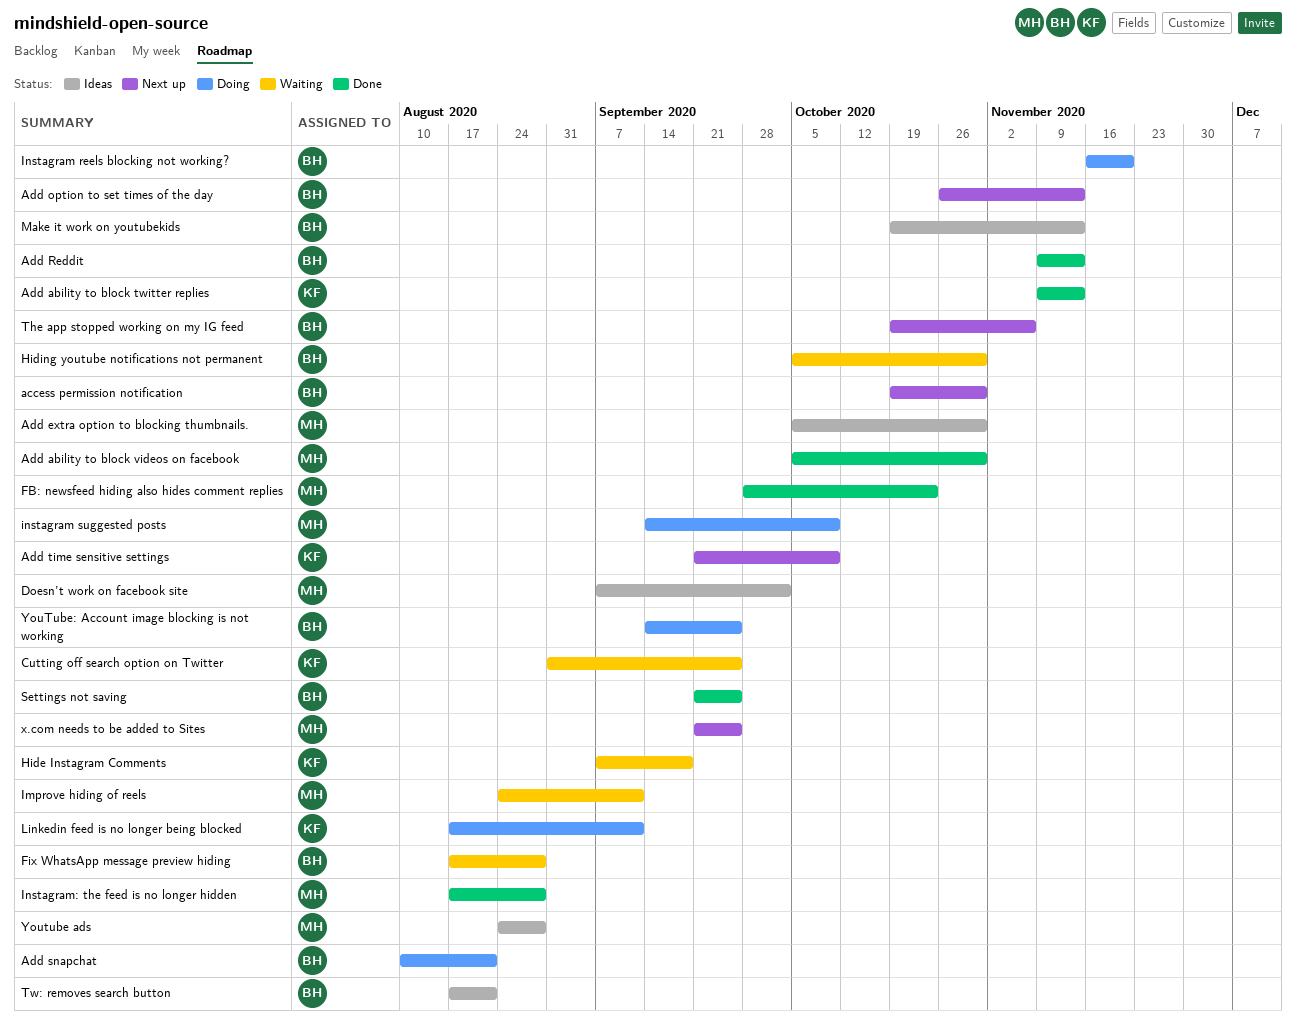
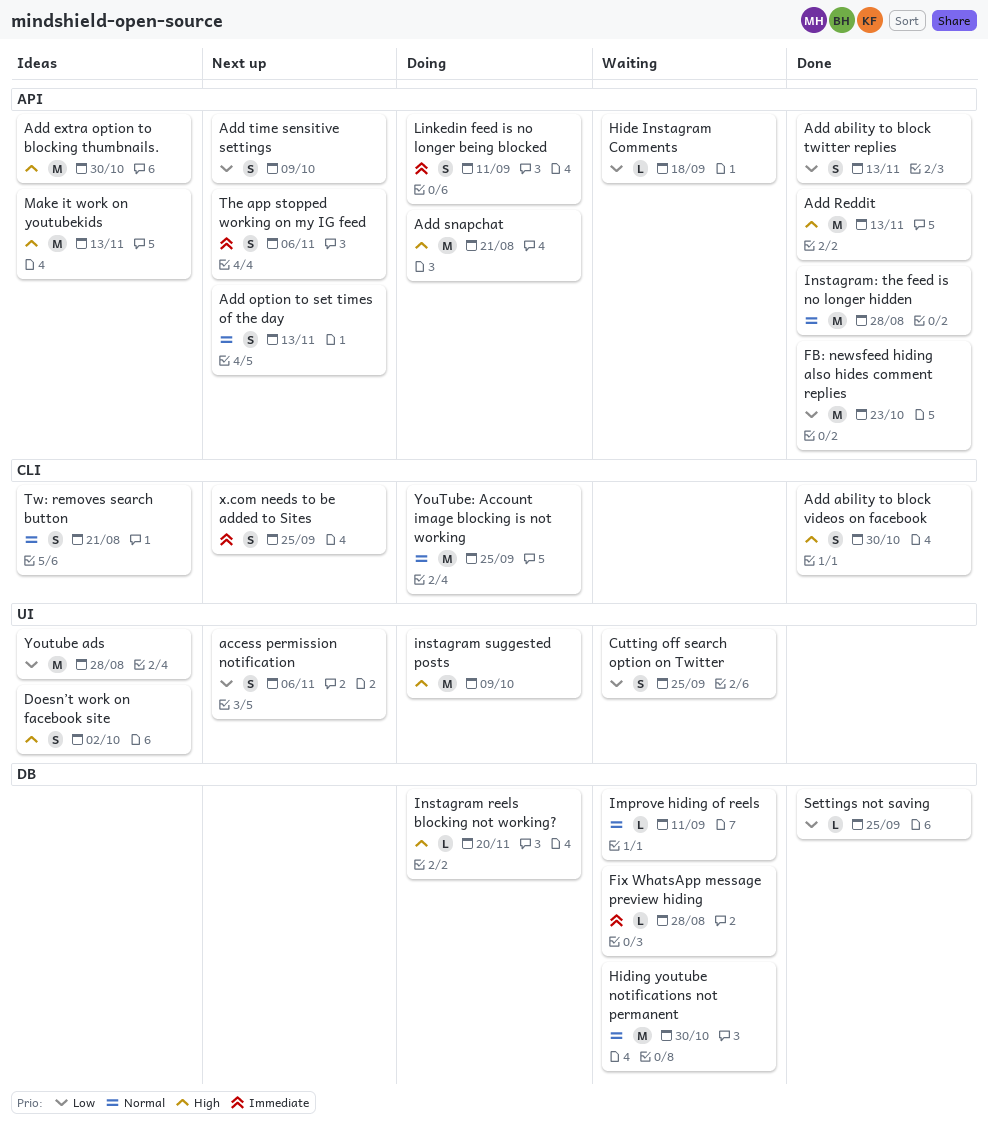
access permission notification, due: Oct 30 -> Nov 6

